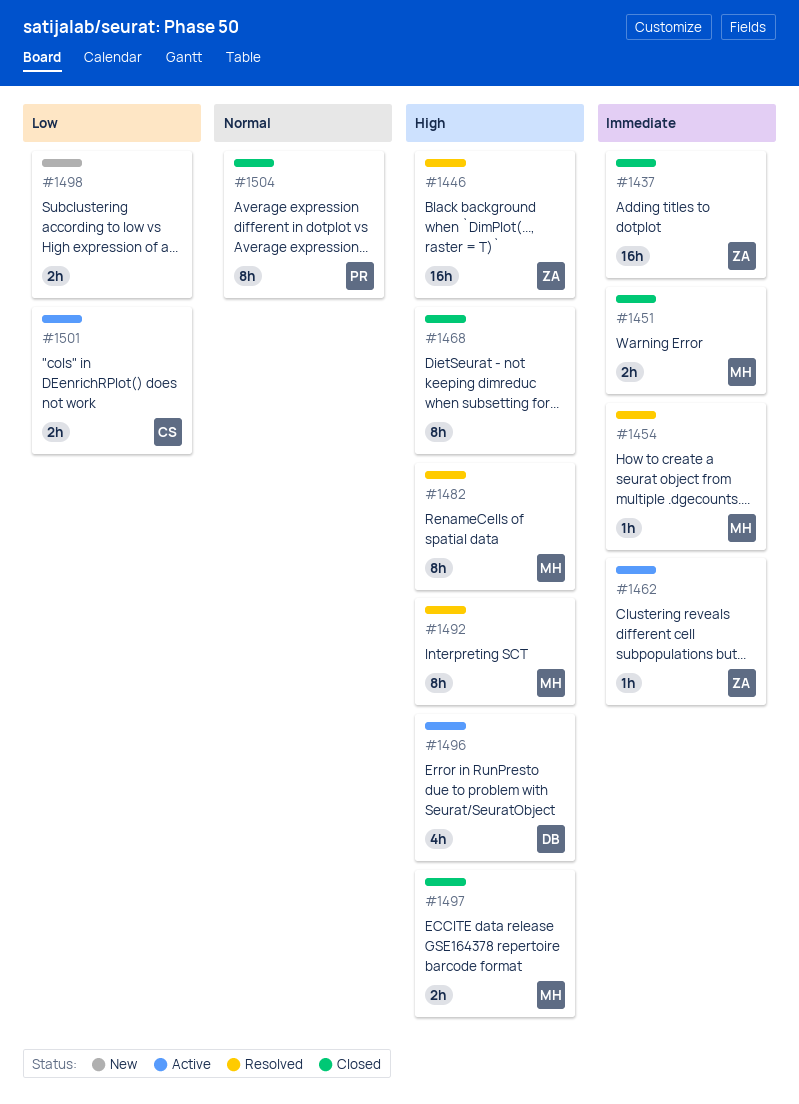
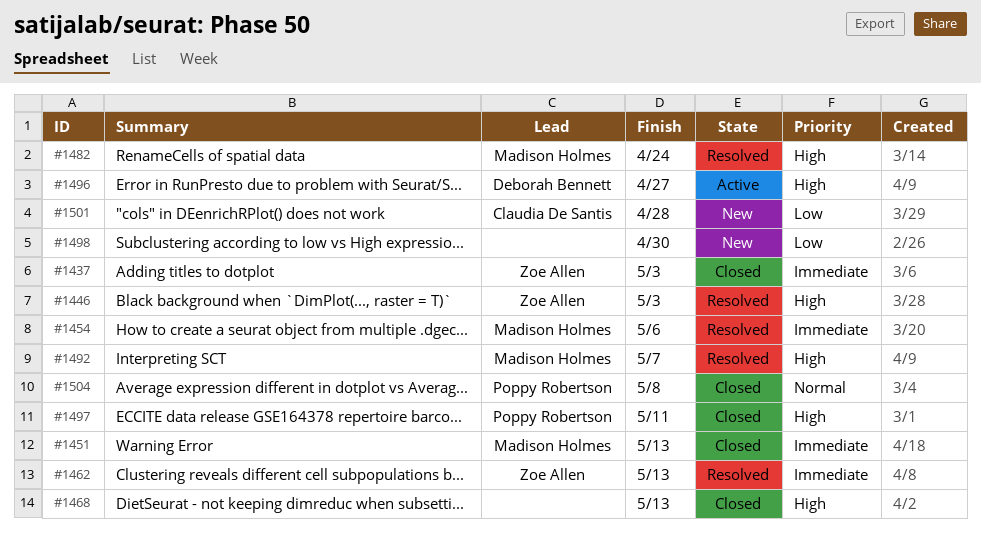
#1462, status: Active -> Resolved
#1497, owner: Madison Holmes -> Poppy Robertson
#1501, status: Active -> New

